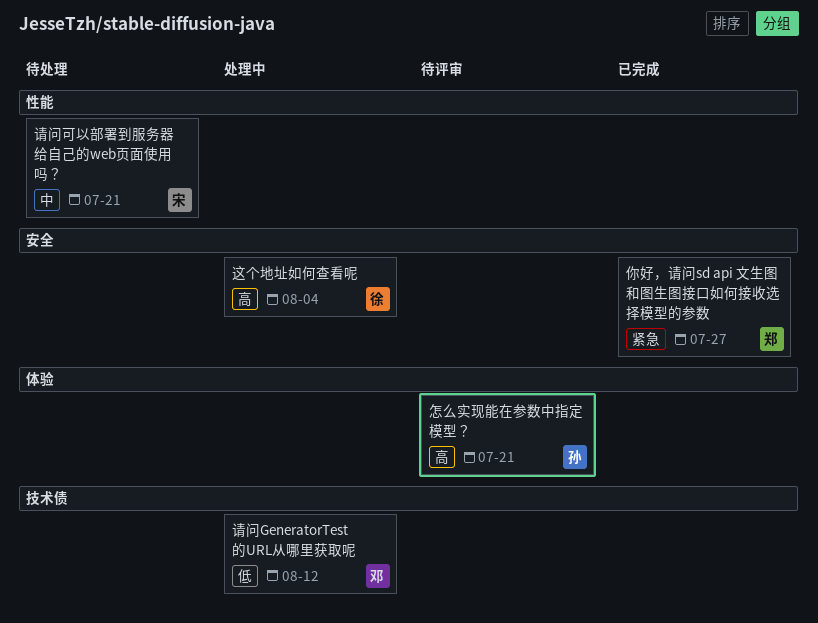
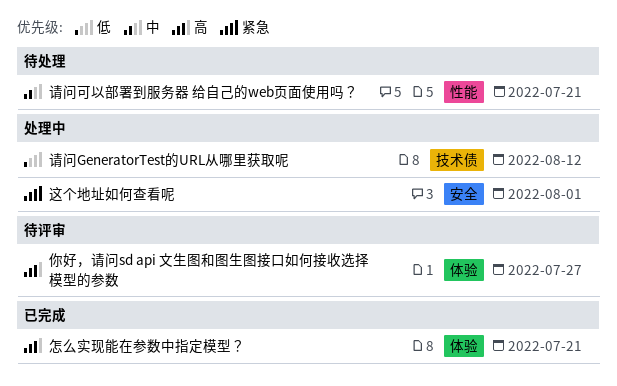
你好，请问sd api 文生图和图生图接口如何接收选择模型的参数, status: 已完成 -> 待评审
你好，请问sd api 文生图和图生图接口如何接收选择模型的参数, priority: 紧急 -> 高
你好，请问sd api 文生图和图生图接口如何接收选择模型的参数, label: 安全 -> 体验
怎么实现能在参数中指定模型？, status: 待评审 -> 已完成
这个地址如何查看呢, priority: 高 -> 紧急
这个地址如何查看呢, due: Aug 4 -> Aug 1

